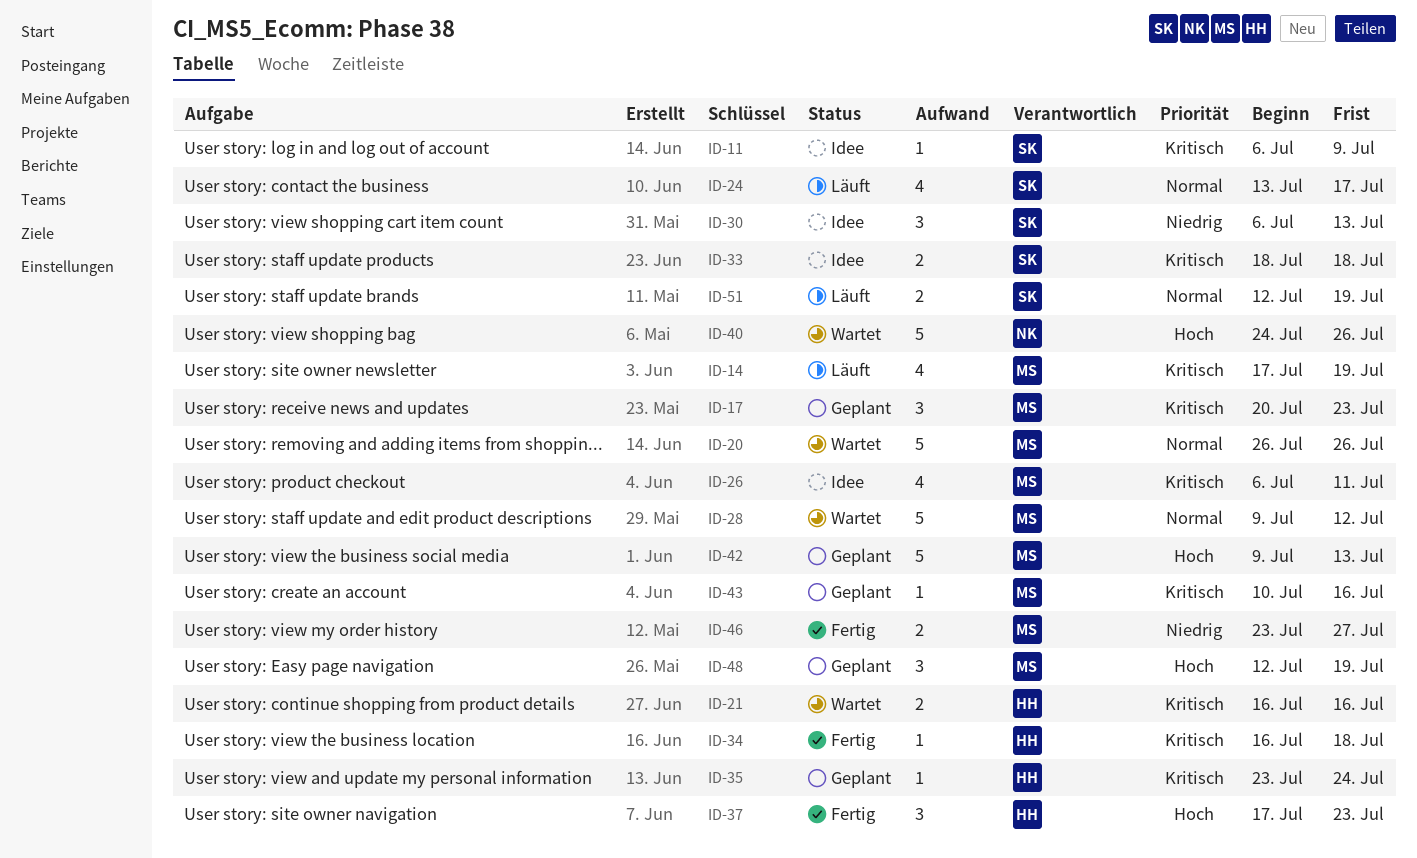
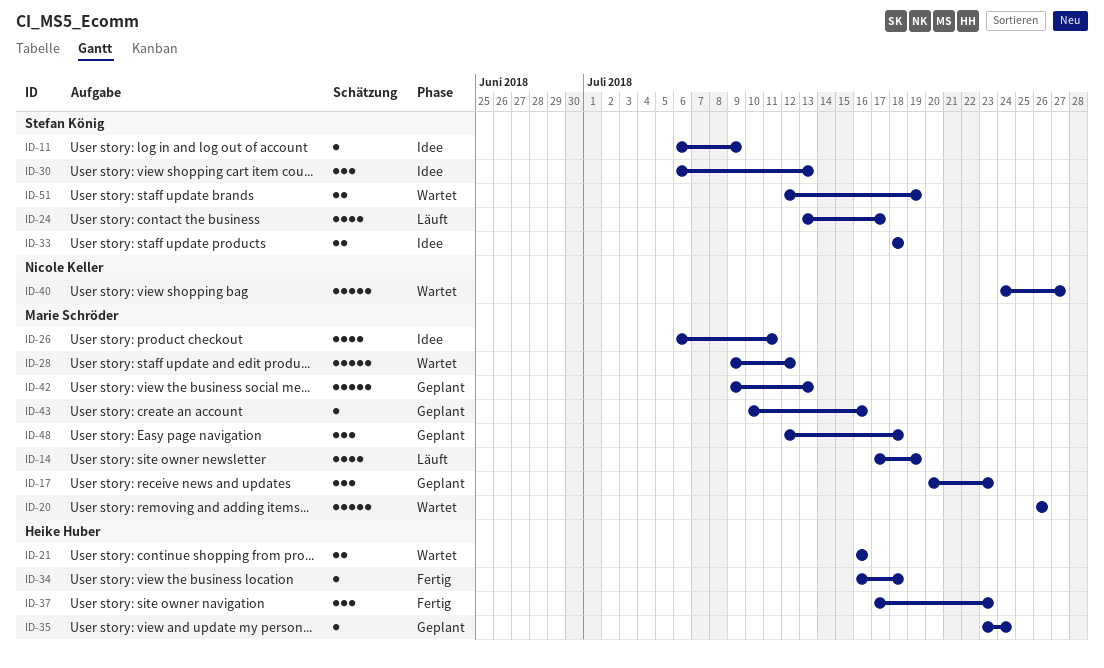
ID-40, due: Jul 26 -> Jul 27
ID-46: present -> none
ID-48, due: Jul 19 -> Jul 18
ID-51, status: Läuft -> Wartet

